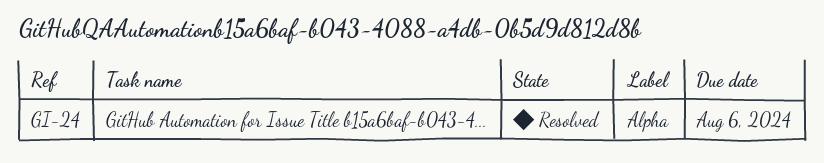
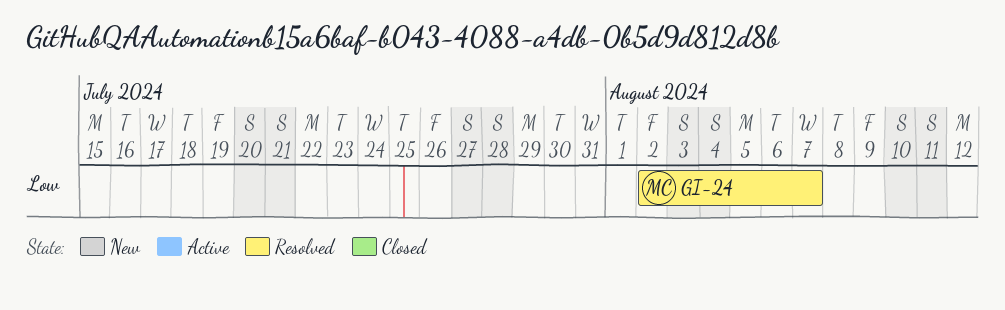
GI-24, due: Aug 6 -> Aug 7

